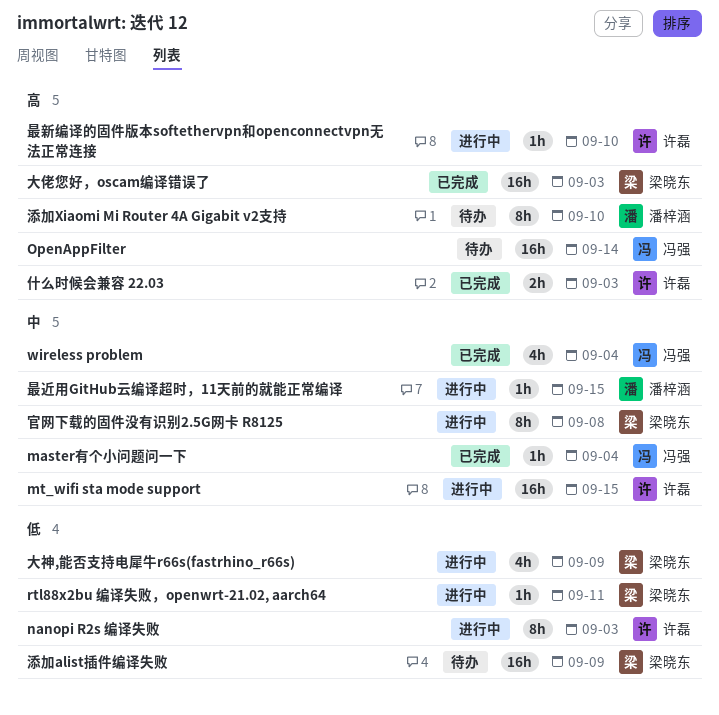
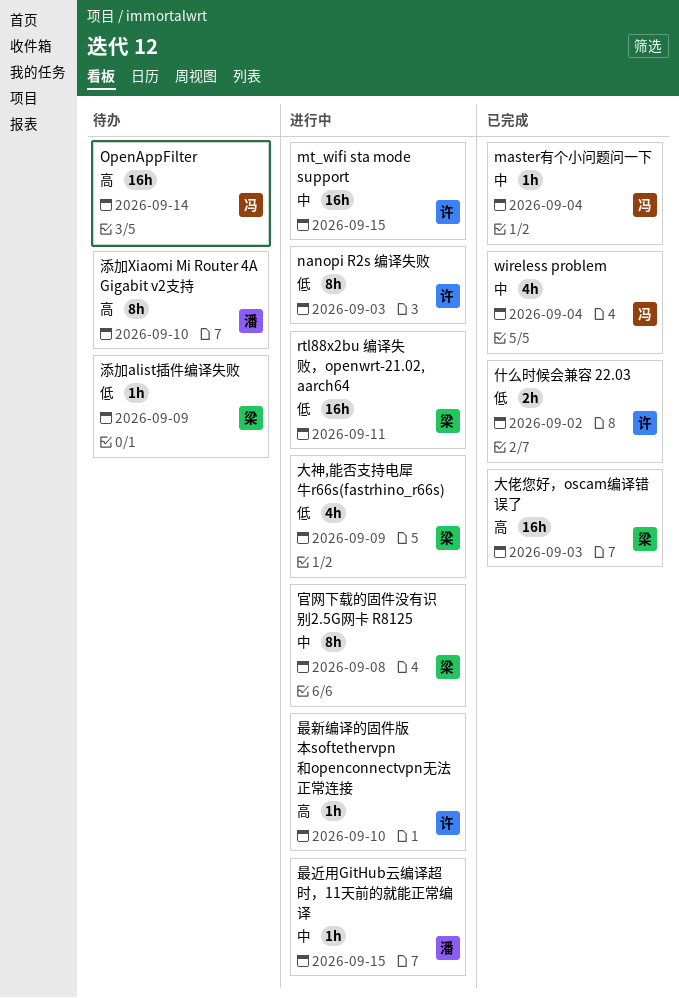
rtl88x2bu 编译失败，openwrt-21.02, aarch64, estimate: 1h -> 16h
什么时候会兼容 22.03, priority: 高 -> 低
什么时候会兼容 22.03, due: Sep 3 -> Sep 2
添加alist插件编译失败, estimate: 16h -> 1h

